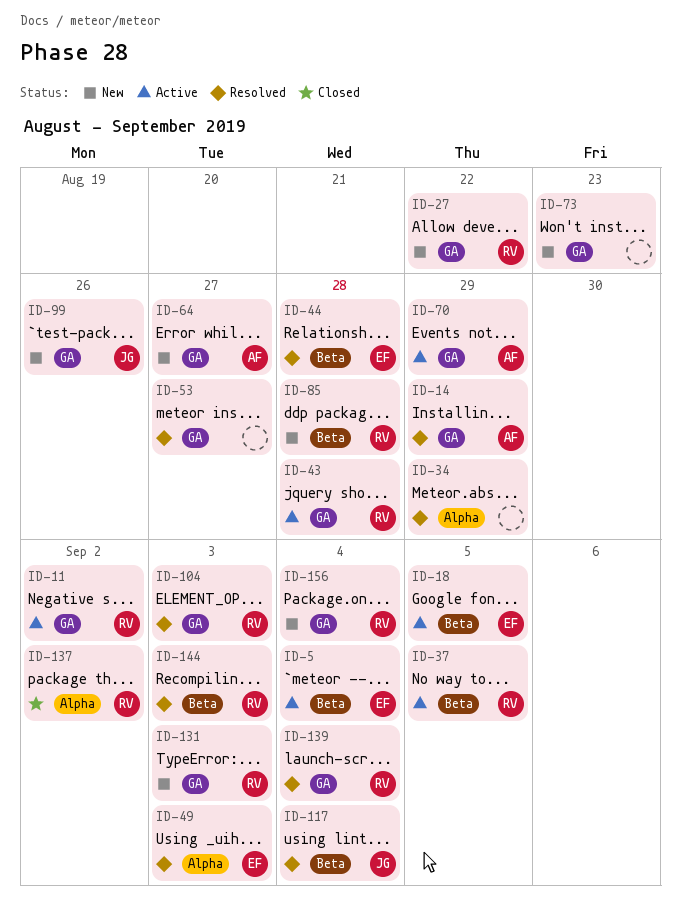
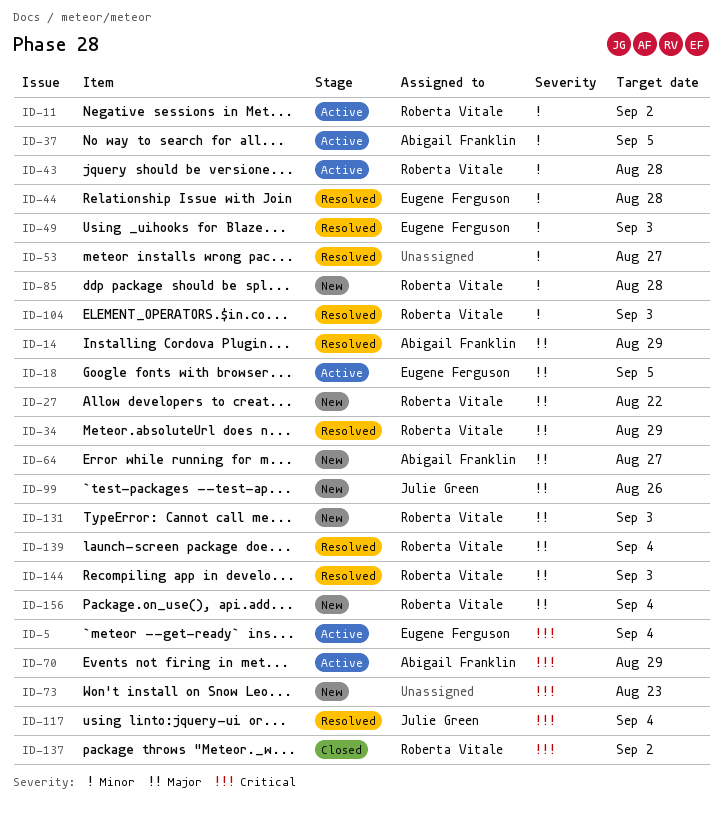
ID-34, owner: none -> Roberta Vitale
ID-37, owner: Roberta Vitale -> Abigail Franklin

